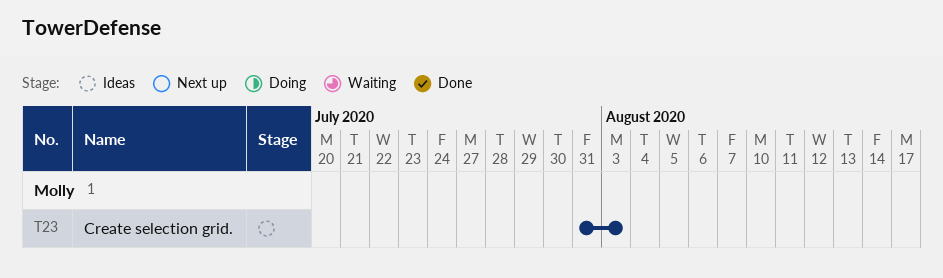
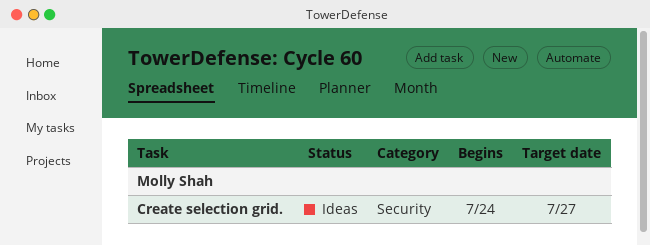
Create selection grid., start: Jul 31 -> Jul 24
Create selection grid., due: Aug 3 -> Jul 27

